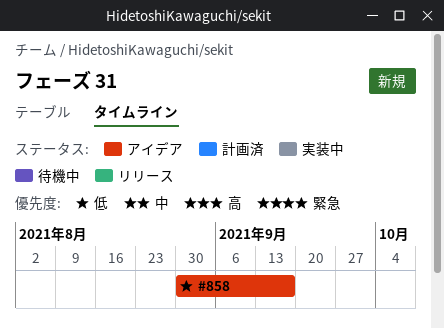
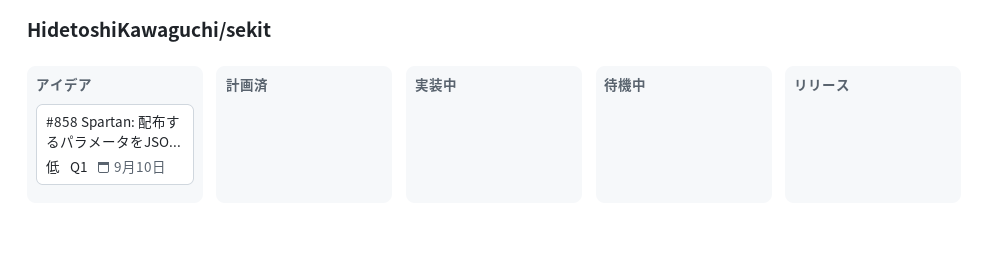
#858, due: Sep 17 -> Sep 10

